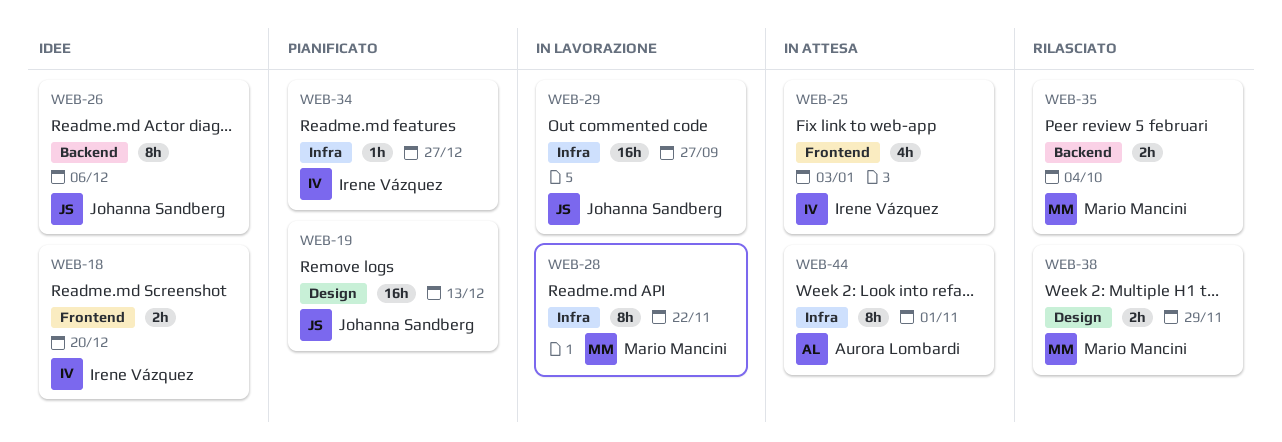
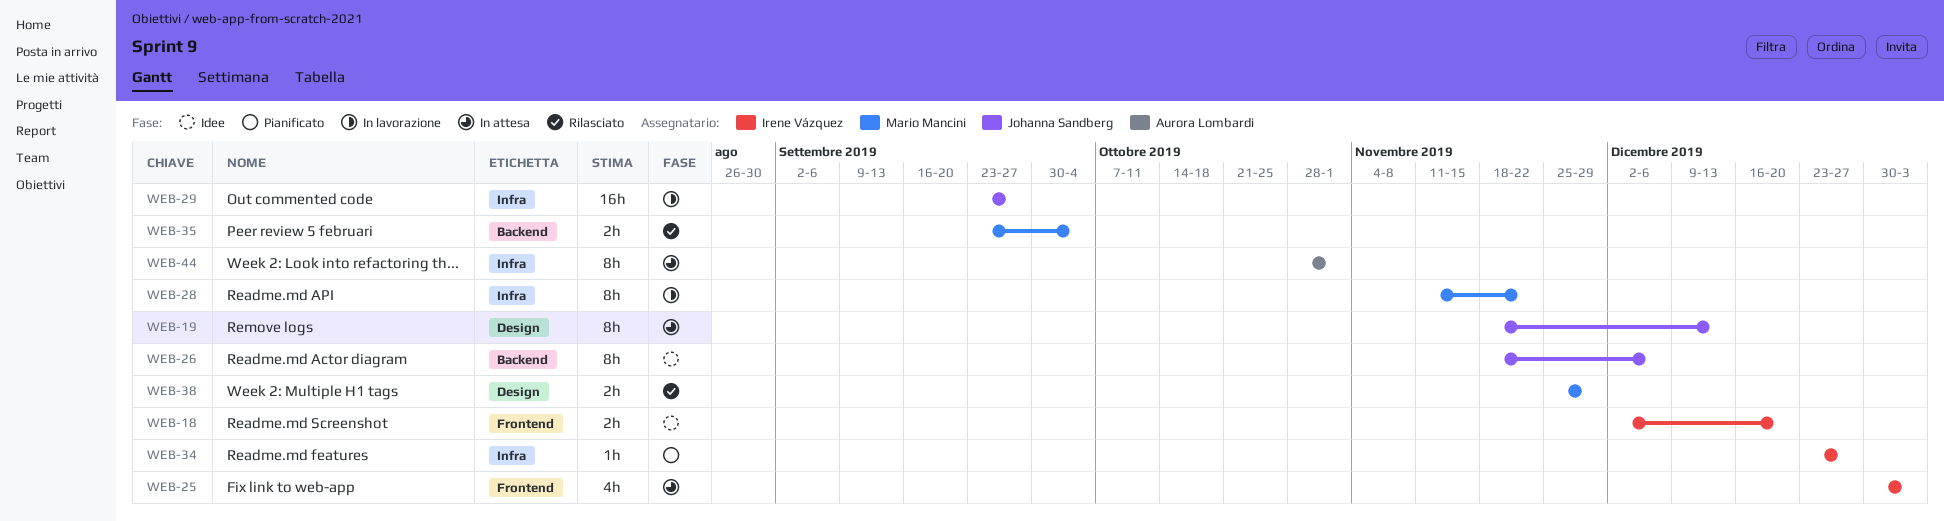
WEB-19, status: Pianificato -> In attesa
WEB-19, estimate: 16h -> 8h

